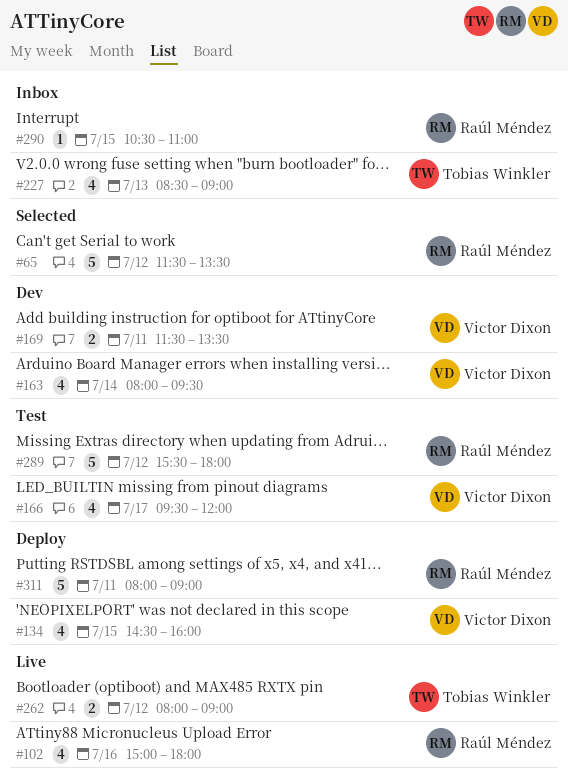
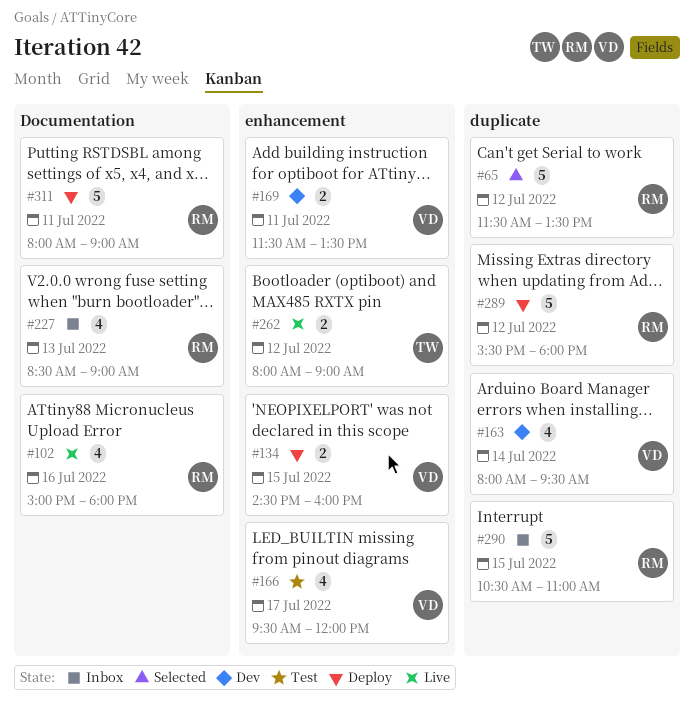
#134, estimate: 4 -> 2
#227, owner: Tobias Winkler -> Raúl Méndez
#289, status: Test -> Deploy
#290, estimate: 1 -> 5

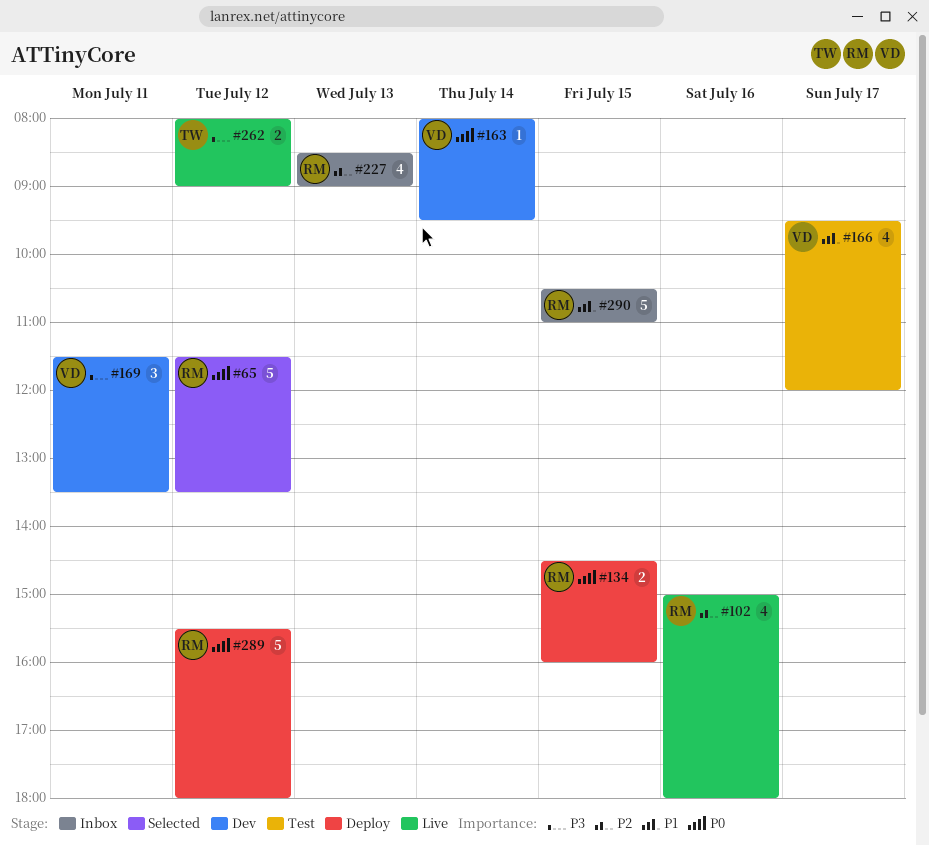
#134, owner: VD -> RM
#163, estimate: 4 -> 1
#169, estimate: 2 -> 3
#311: present -> none

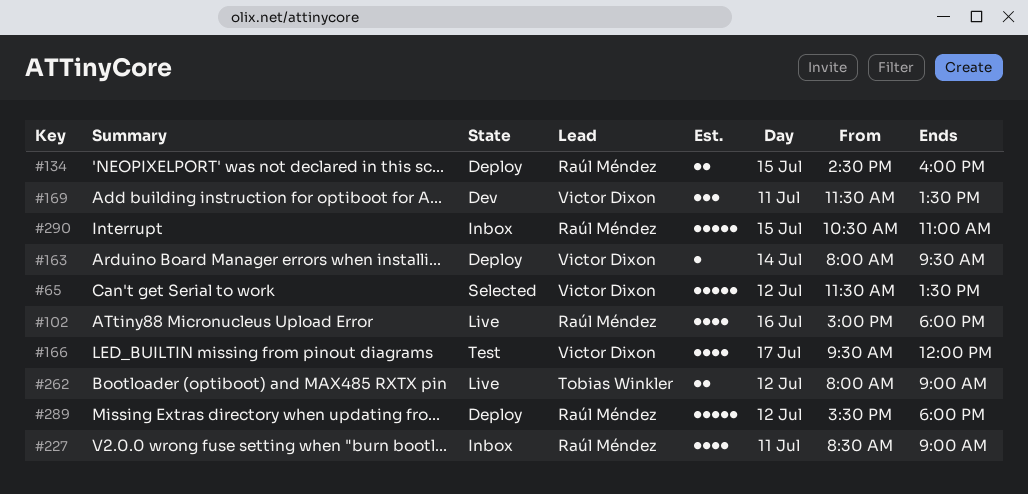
#65, owner: Raúl Méndez -> Victor Dixon
#163, status: Dev -> Deploy
#227, day: Jul 13 -> Jul 11

